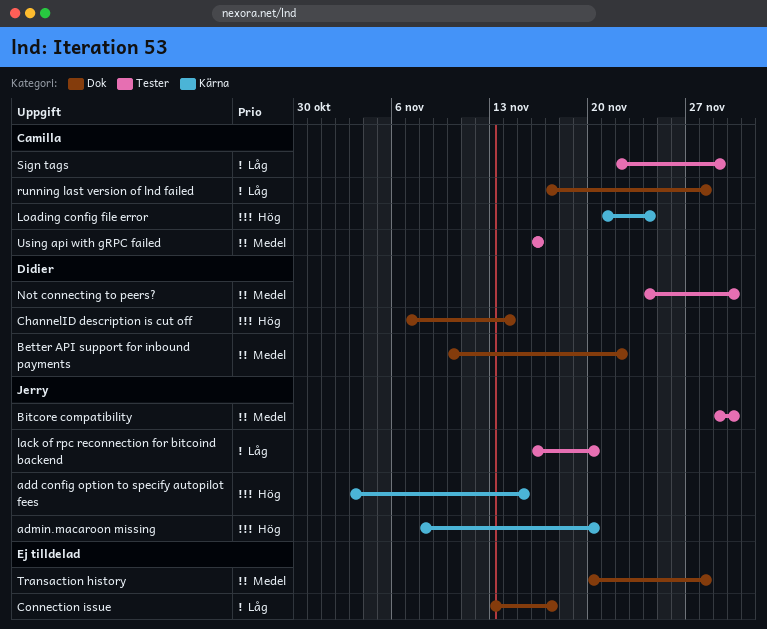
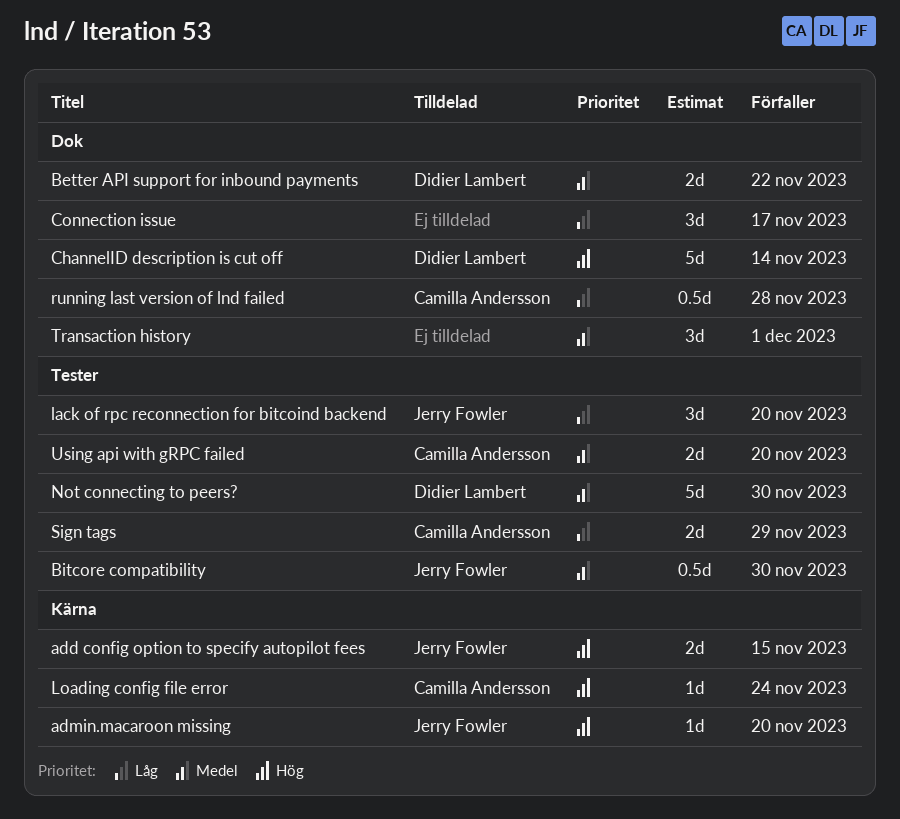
Transaction history, due: Nov 28 -> Dec 1
Using api with gRPC failed, due: Nov 16 -> Nov 20

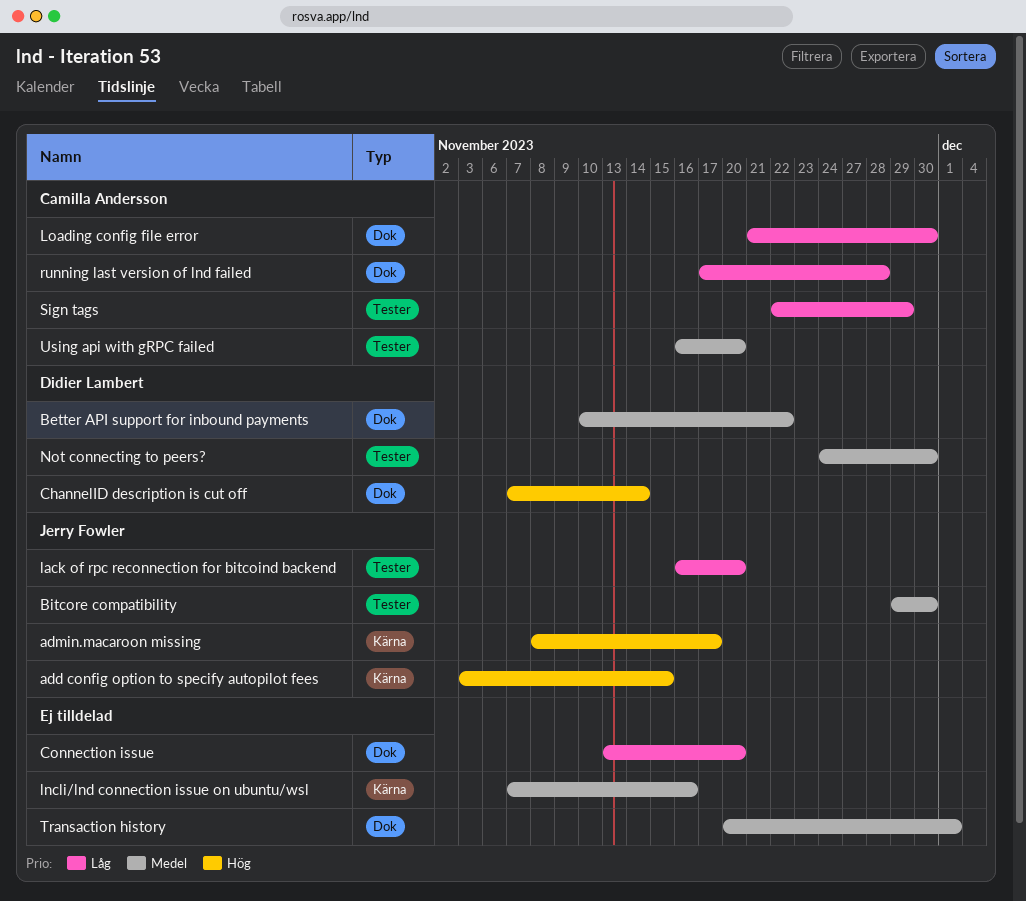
admin.macaroon missing, due: Nov 20 -> Nov 17
Connection issue, due: Nov 17 -> Nov 20
lncli/lnd connection issue on ubuntu/wsl: none -> present
Loading config file error, priority: Hög -> Låg
Loading config file error, label: Kärna -> Dok
Loading config file error, due: Nov 24 -> Nov 30

